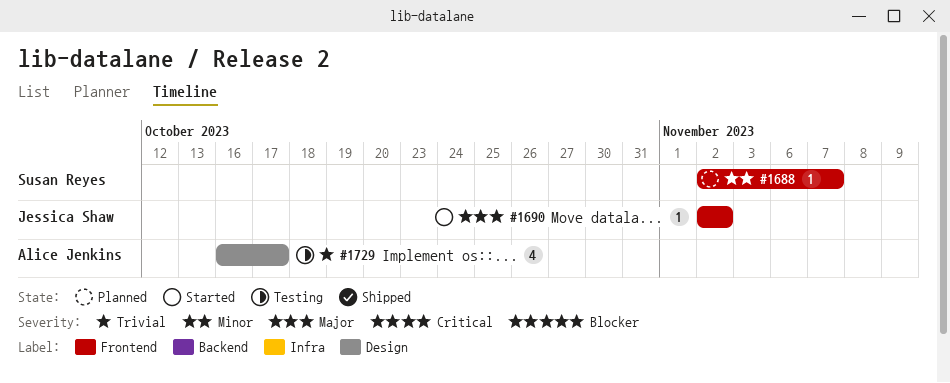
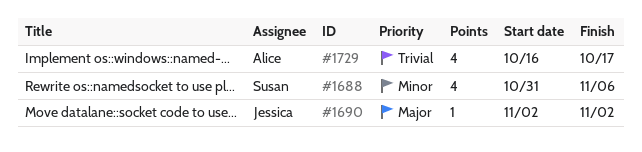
#1688, estimate: 1 -> 4
#1688, start: Nov 2 -> Oct 31
#1688, due: Nov 7 -> Nov 6

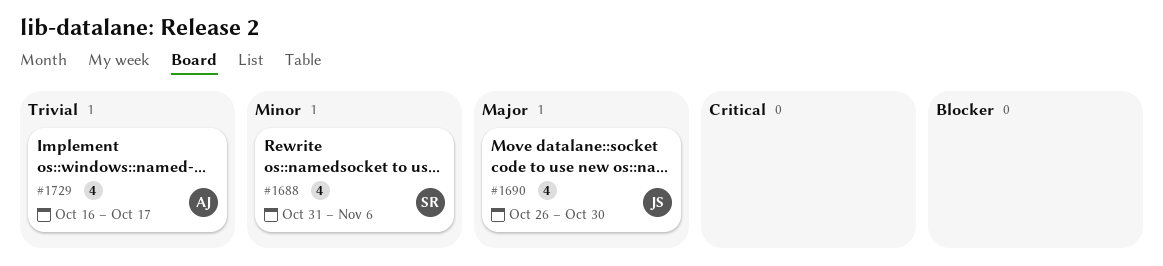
#1690, estimate: 1 -> 4
#1690, start: Nov 2 -> Oct 26
#1690, due: Nov 2 -> Oct 30

